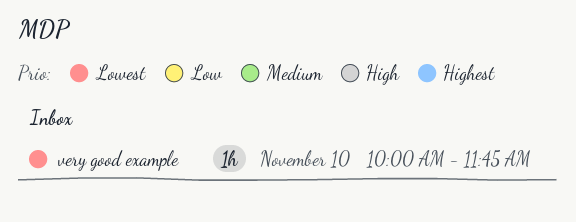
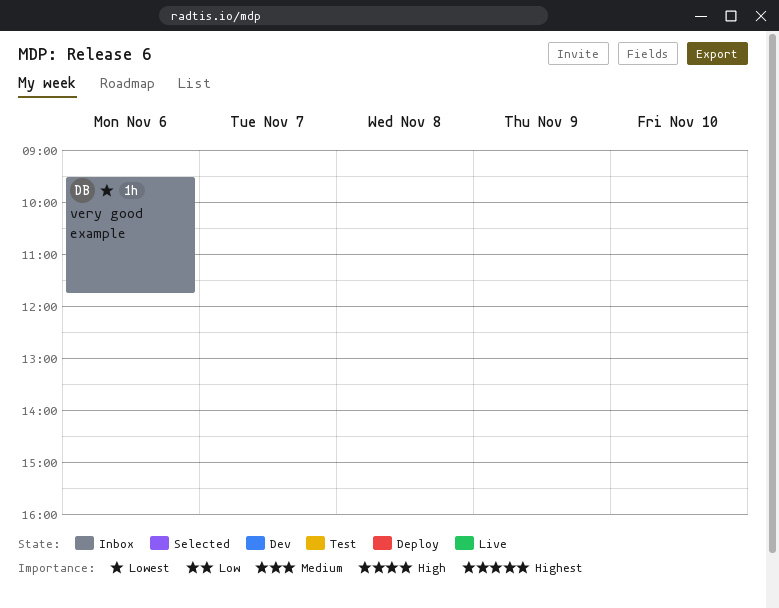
very good example, day: Nov 10 -> Nov 6
very good example, begins: 10:00 -> 09:30

